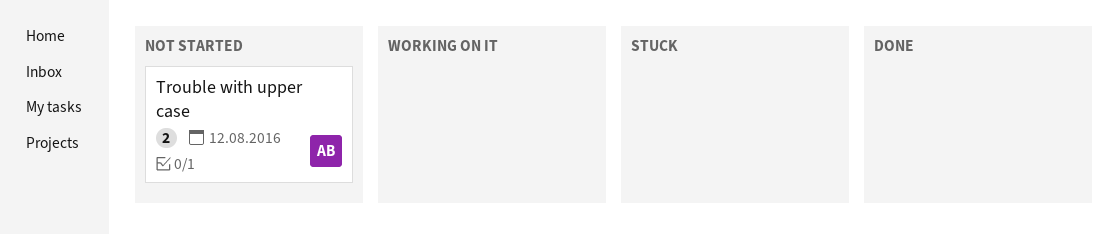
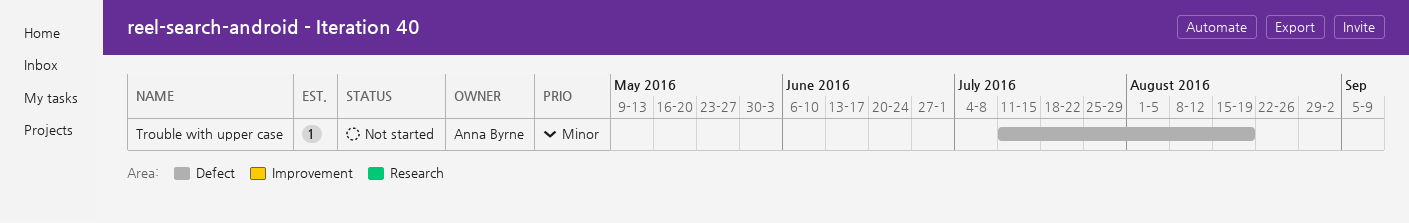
Trouble with upper case, estimate: 2 -> 1
Trouble with upper case, due: Aug 12 -> Aug 19

